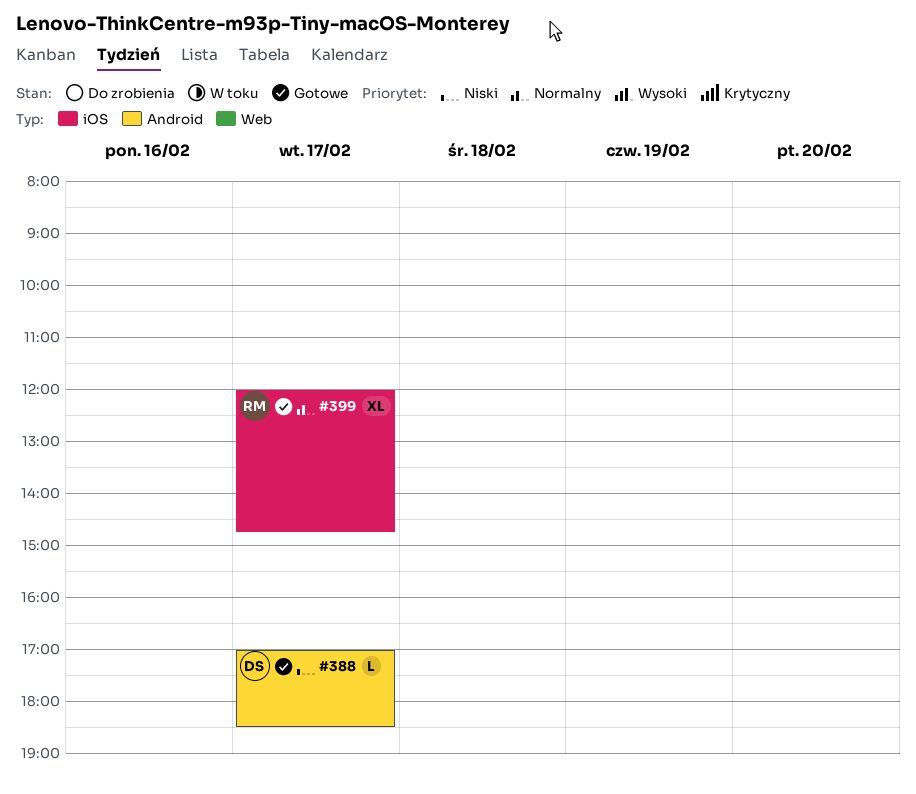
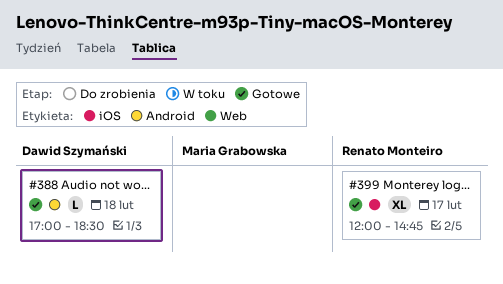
#388, day: Feb 17 -> Feb 18

